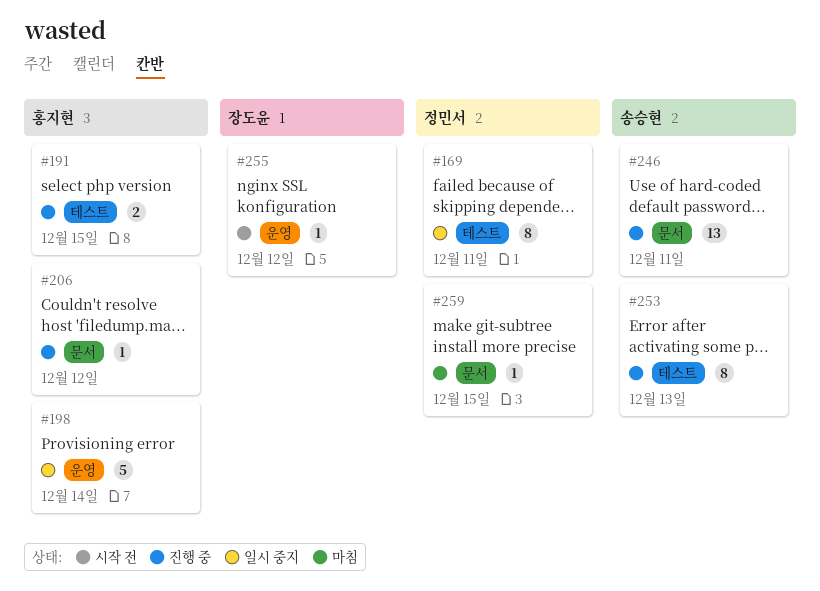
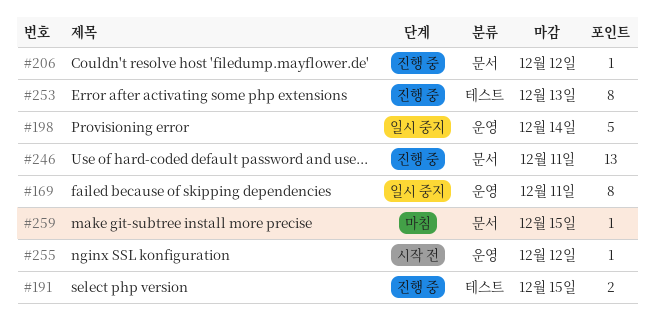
#169, label: 테스트 -> 운영

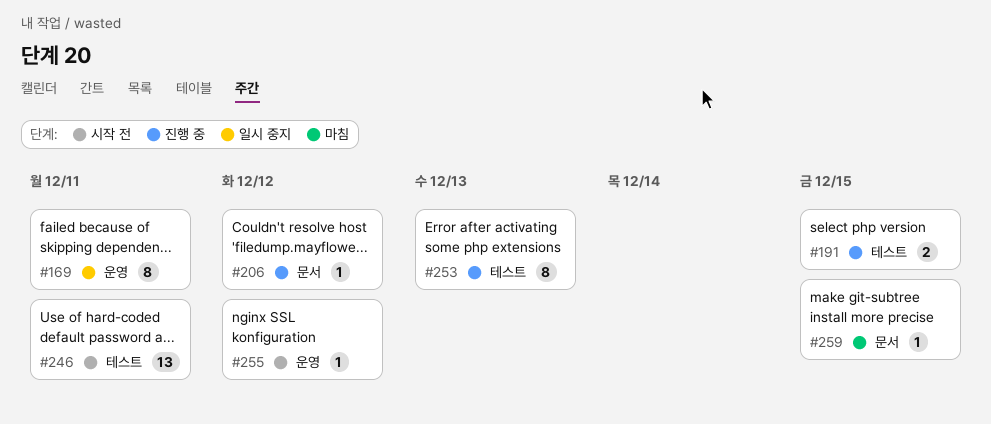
#198: present -> none
#246, status: 진행 중 -> 시작 전
#246, label: 문서 -> 테스트

